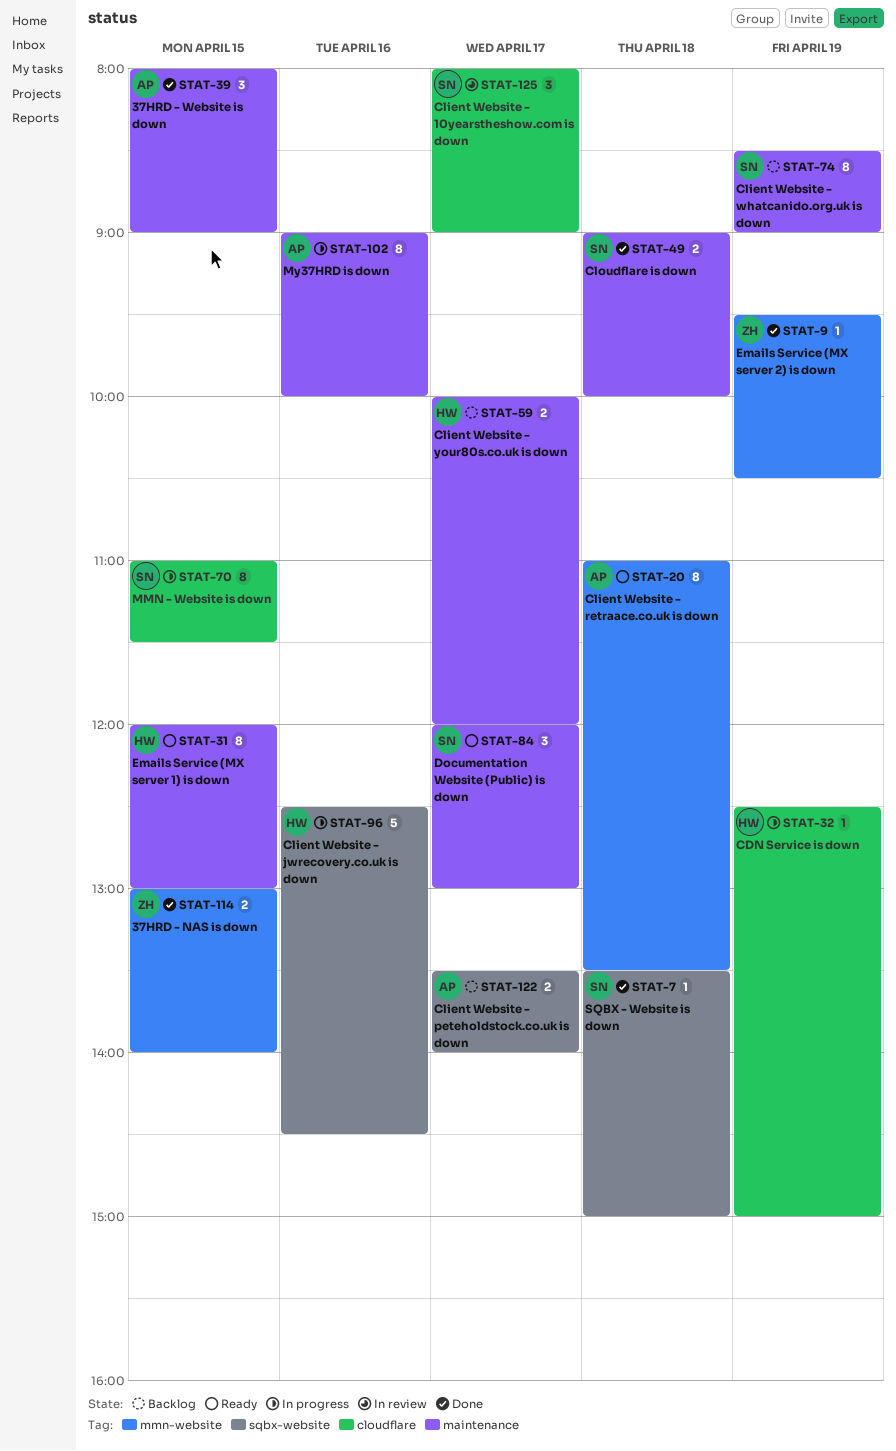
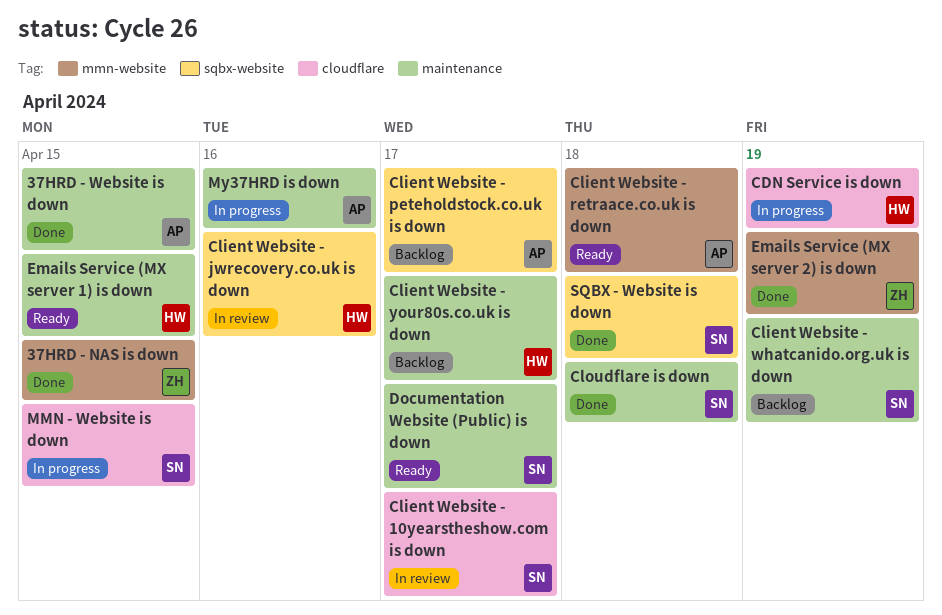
Client Website - jwrecovery.co.uk is down, status: In progress -> In review

